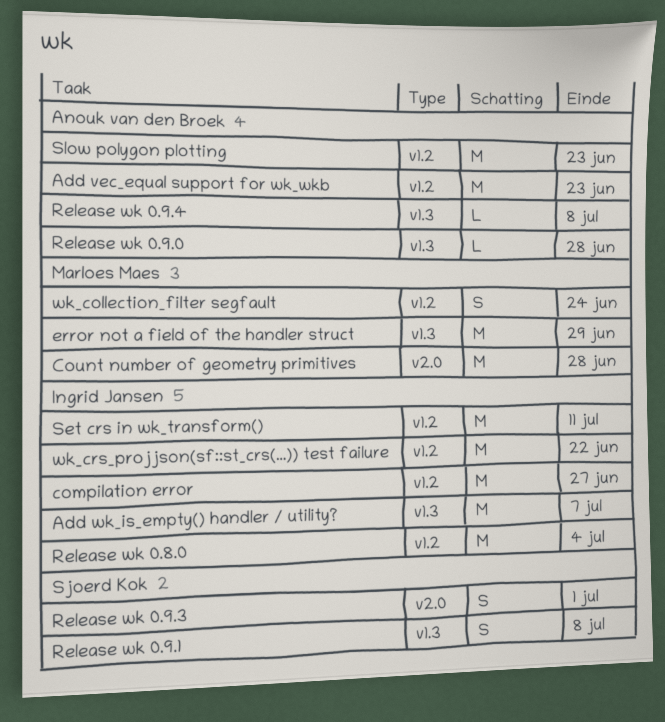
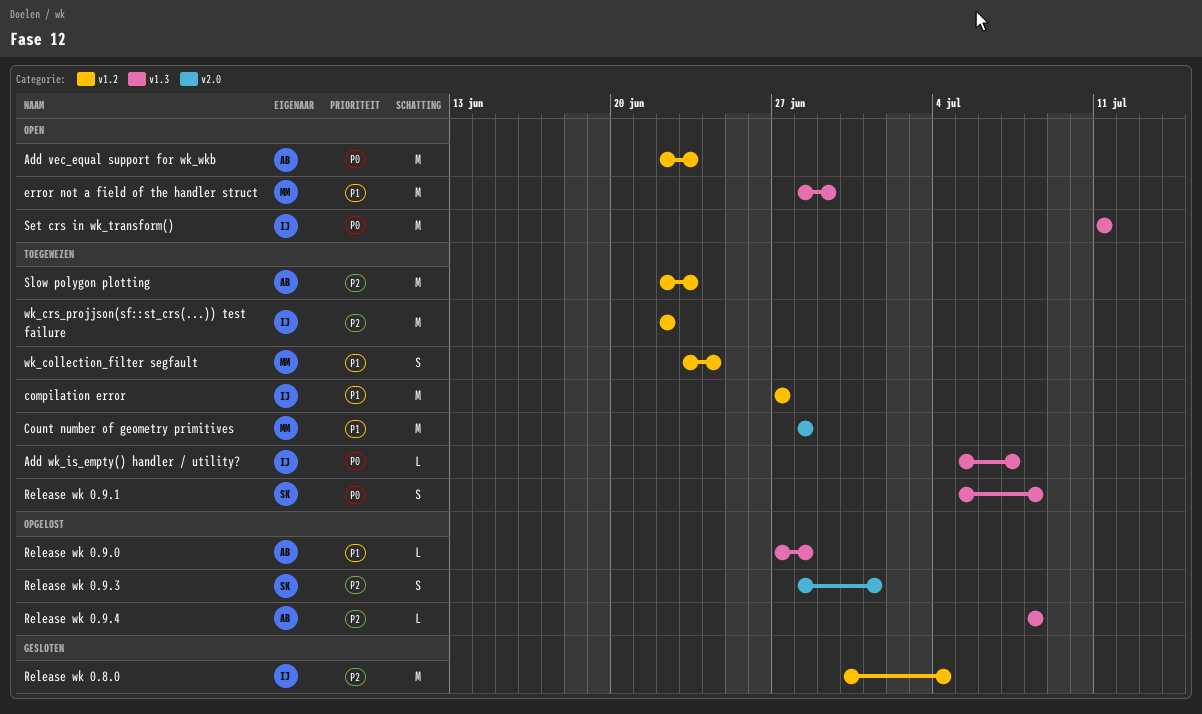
Add wk_is_empty() handler / utility?, estimate: M -> L
Set crs in wk_transform(), label: v1.2 -> v1.3

